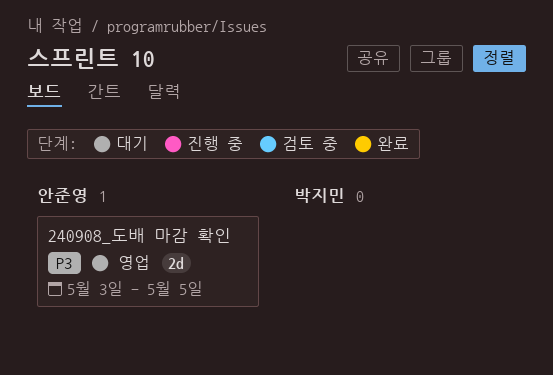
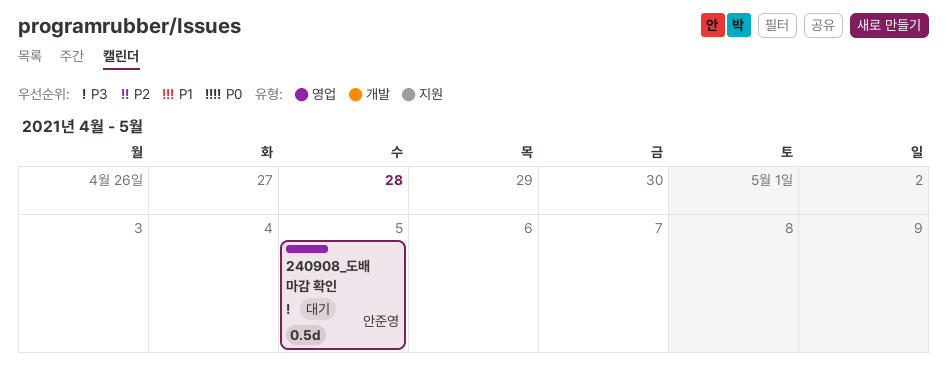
240908_도배 마감 확인, estimate: 2d -> 0.5d

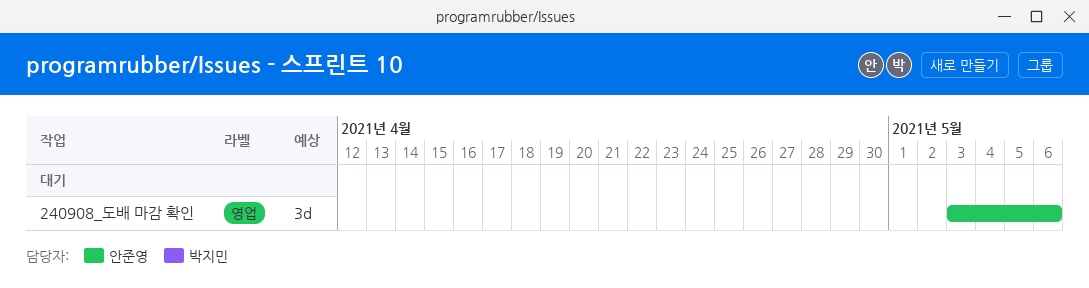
240908_도배 마감 확인, estimate: 0.5d -> 3d
240908_도배 마감 확인, due: May 5 -> May 6

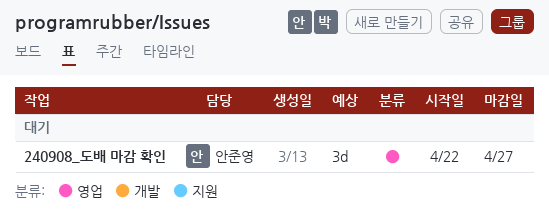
240908_도배 마감 확인, start: May 3 -> Apr 22
240908_도배 마감 확인, due: May 6 -> Apr 27

